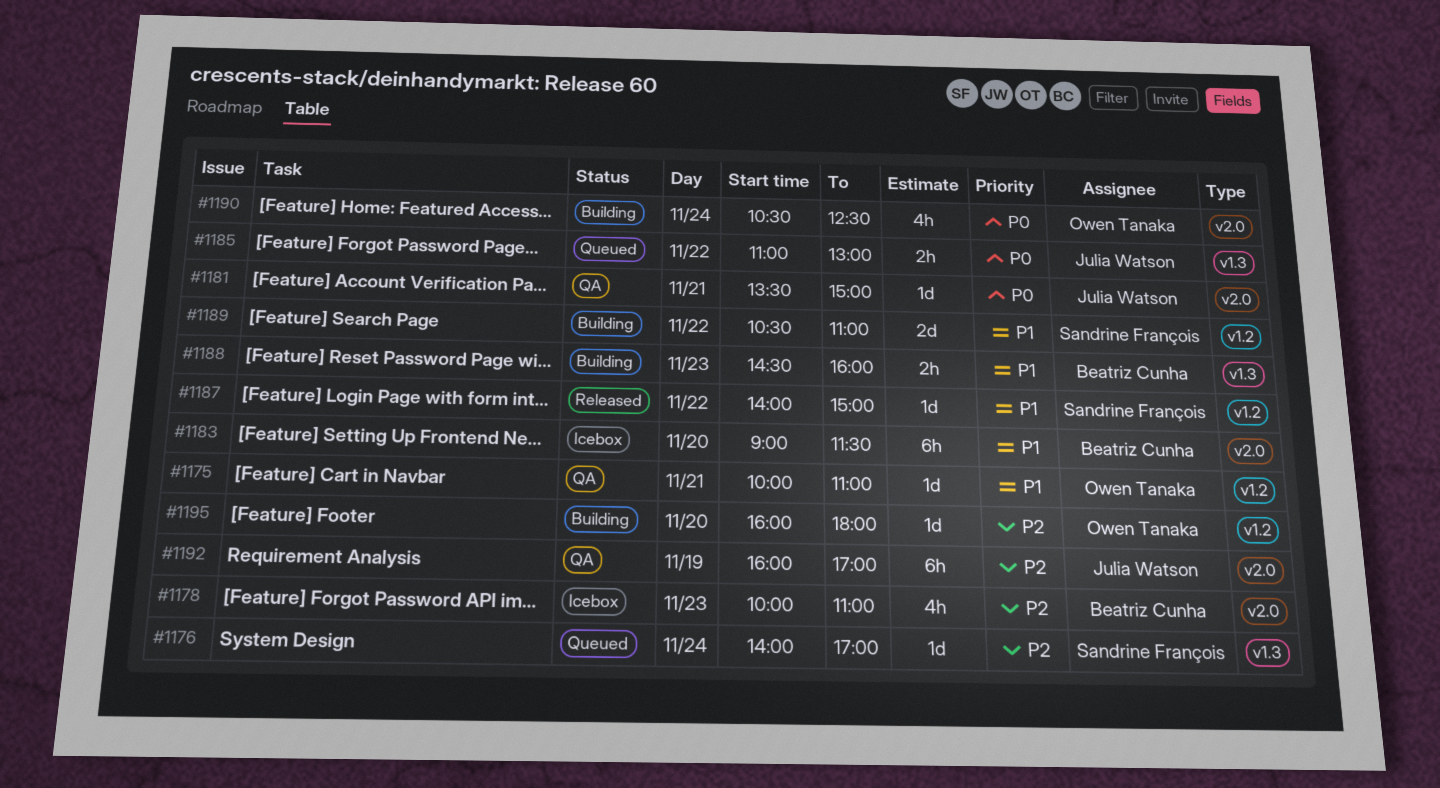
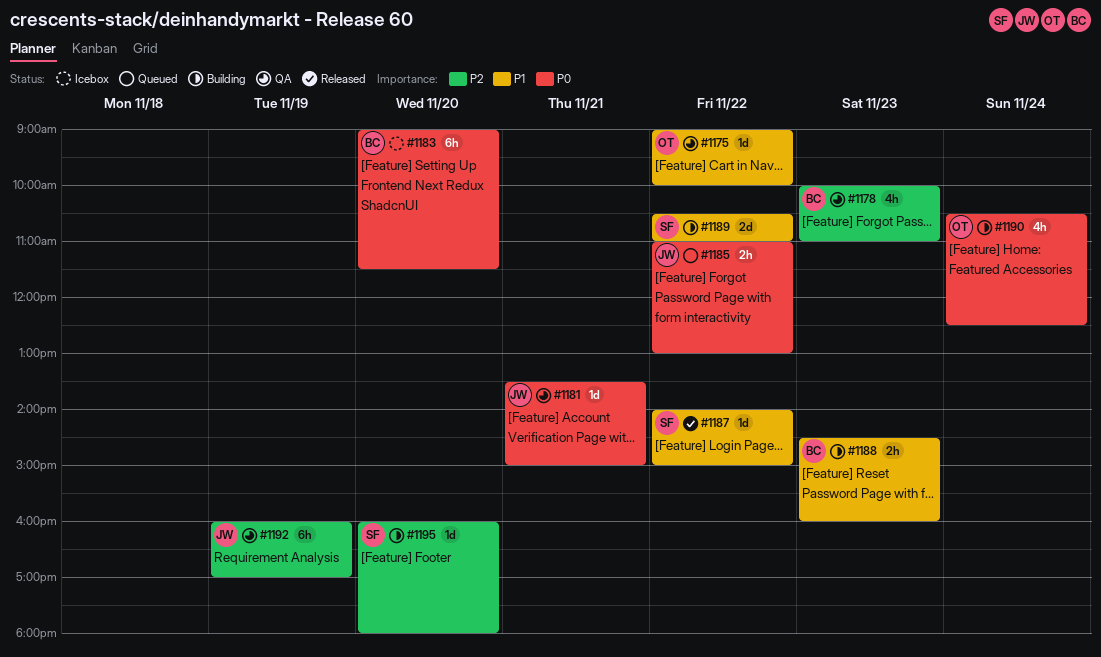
#1175, day: Nov 21 -> Nov 22
#1175, begins: 10:00 -> 09:00
#1175, ends: 11:00 -> 10:00
#1176: present -> none
#1178, status: Icebox -> QA
#1183, priority: P1 -> P0
#1195, owner: Owen Tanaka -> Sandrine François

